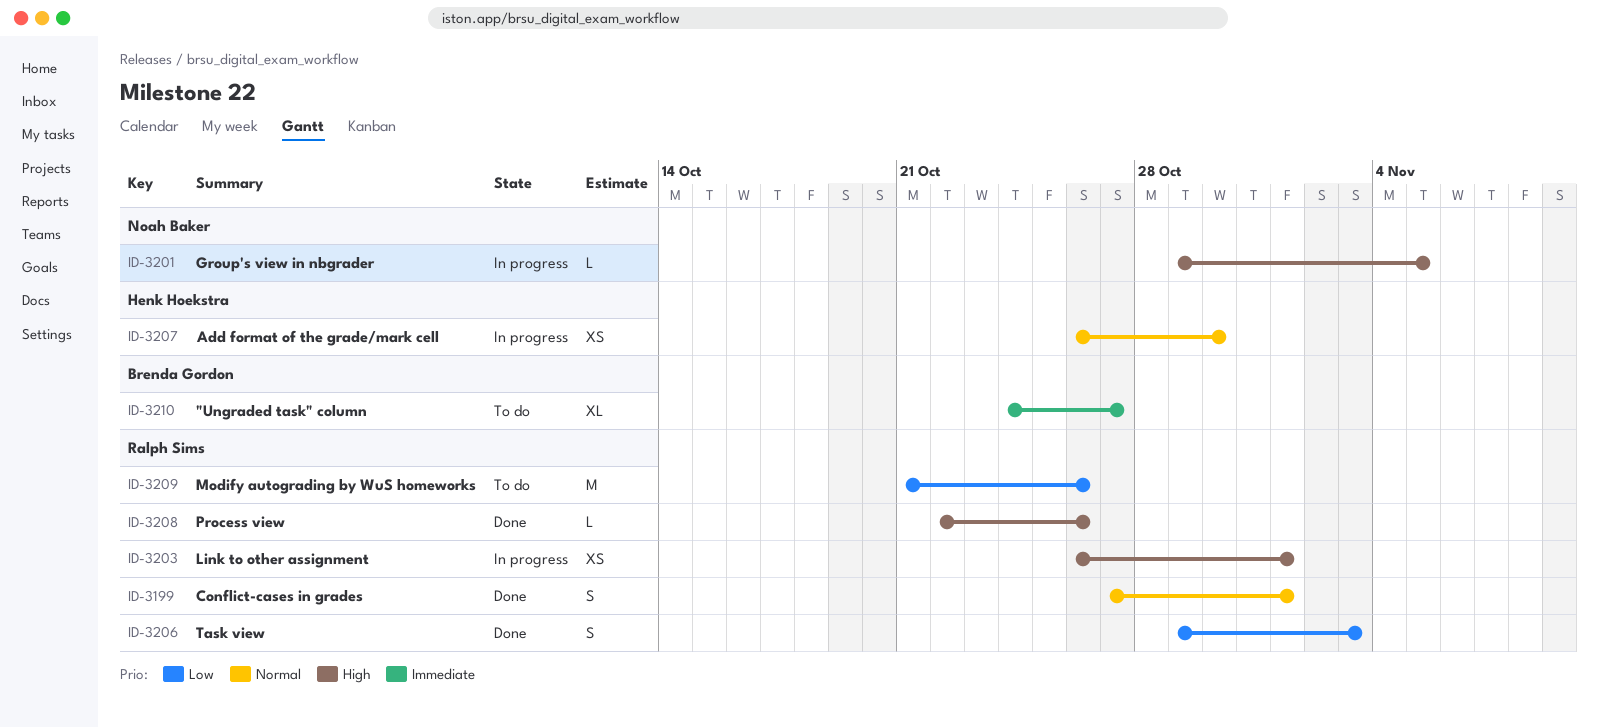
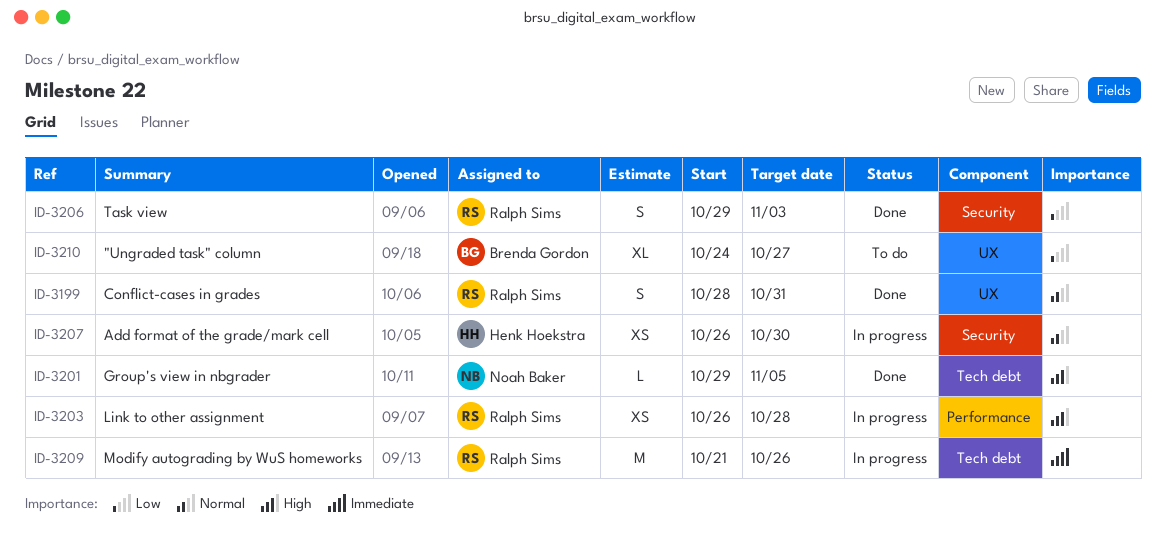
ID-3199, start: Oct 27 -> Oct 28
ID-3199, due: Nov 1 -> Oct 31
ID-3201, status: In progress -> Done
ID-3203, due: Nov 1 -> Oct 28
ID-3208: present -> none
ID-3209, status: To do -> In progress
ID-3209, priority: Low -> Immediate
ID-3210, priority: Immediate -> Low

